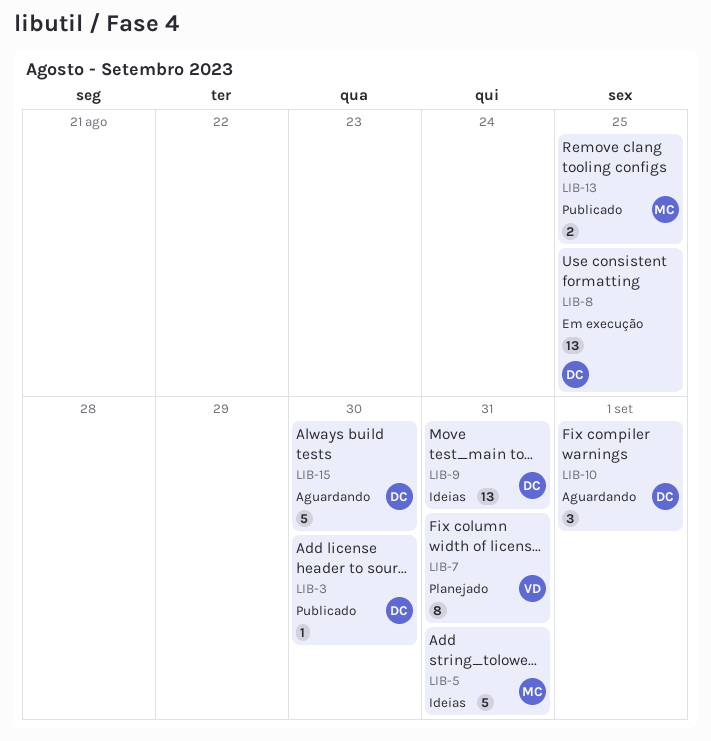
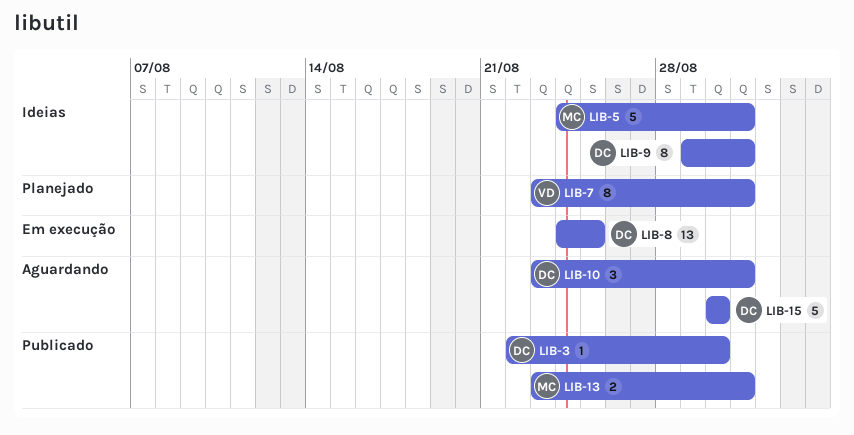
LIB-9, estimate: 13 -> 8
LIB-10, due: Sep 1 -> Aug 31
LIB-13, due: Aug 25 -> Aug 31

